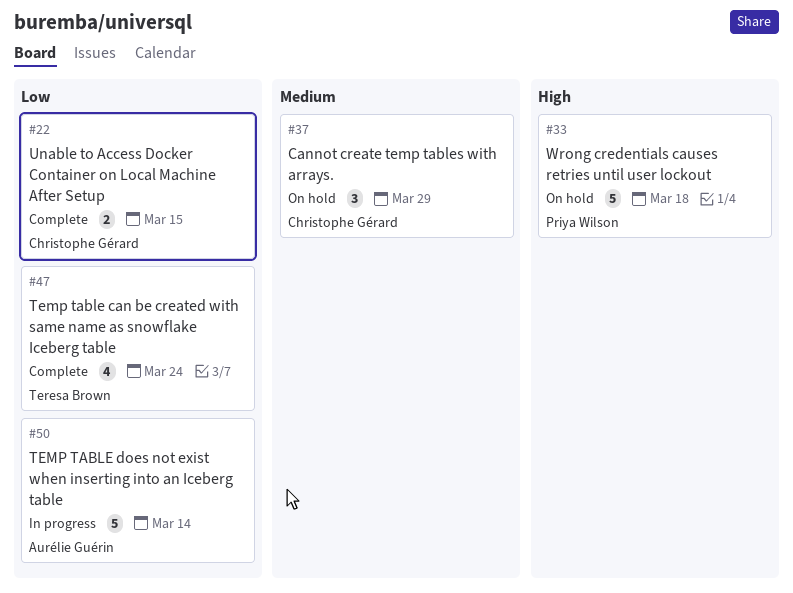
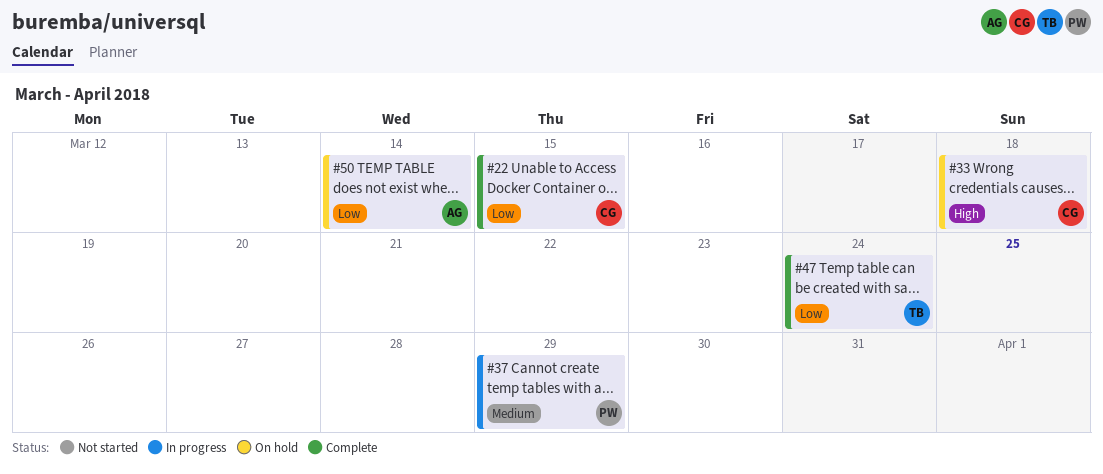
#33, owner: Priya Wilson -> Christophe Gérard
#37, status: On hold -> In progress
#37, owner: Christophe Gérard -> Priya Wilson
#50, status: In progress -> On hold

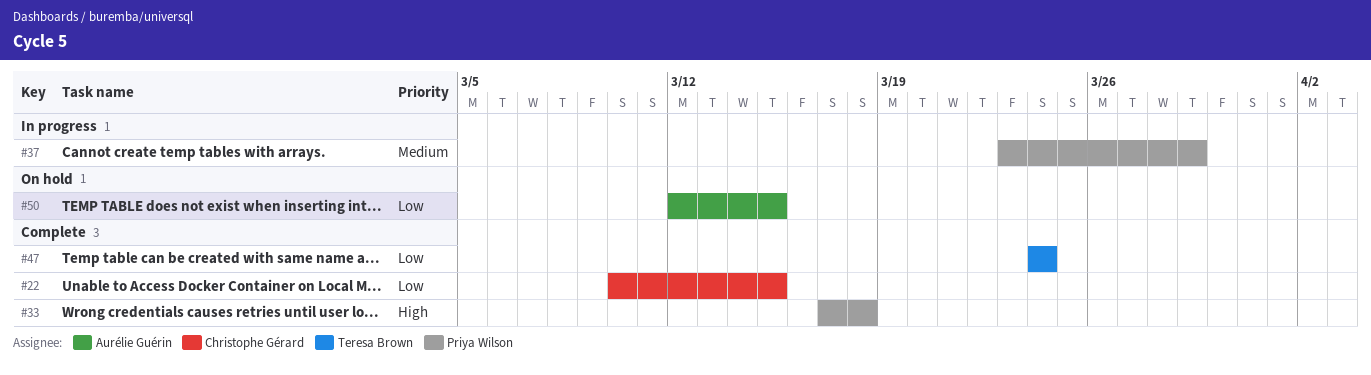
#33, status: On hold -> Complete
#33, owner: Christophe Gérard -> Priya Wilson
#50, due: Mar 14 -> Mar 15

